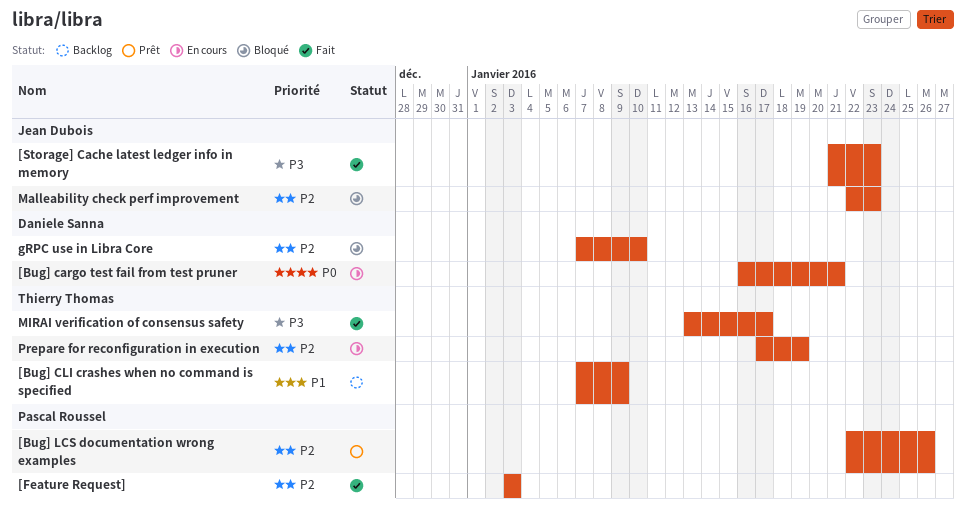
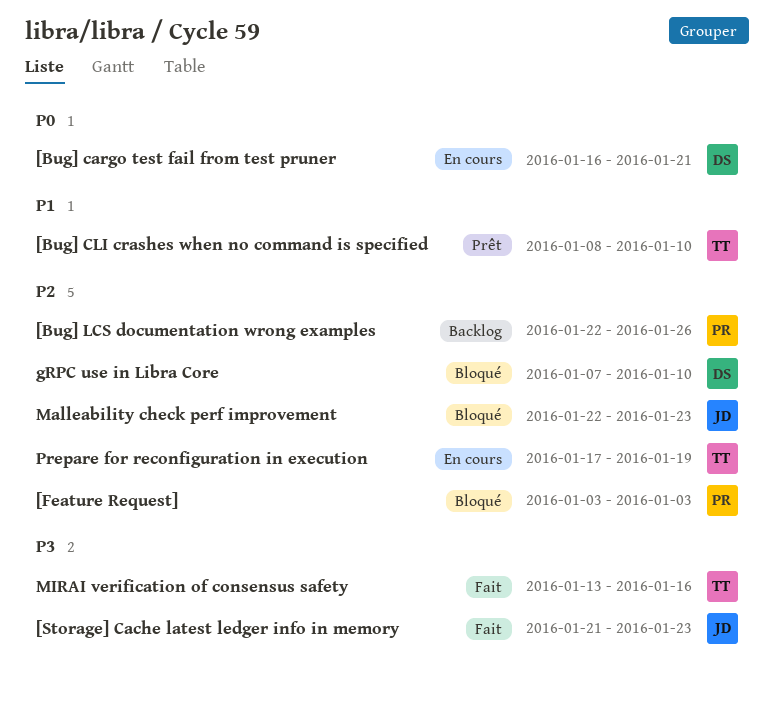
[Bug] CLI crashes when no command is specified, status: Backlog -> Prêt
[Bug] CLI crashes when no command is specified, start: Jan 7 -> Jan 8
[Bug] CLI crashes when no command is specified, due: Jan 9 -> Jan 10
[Bug] LCS documentation wrong examples, status: Prêt -> Backlog
[Feature Request], status: Fait -> Bloqué
MIRAI verification of consensus safety, due: Jan 17 -> Jan 16

